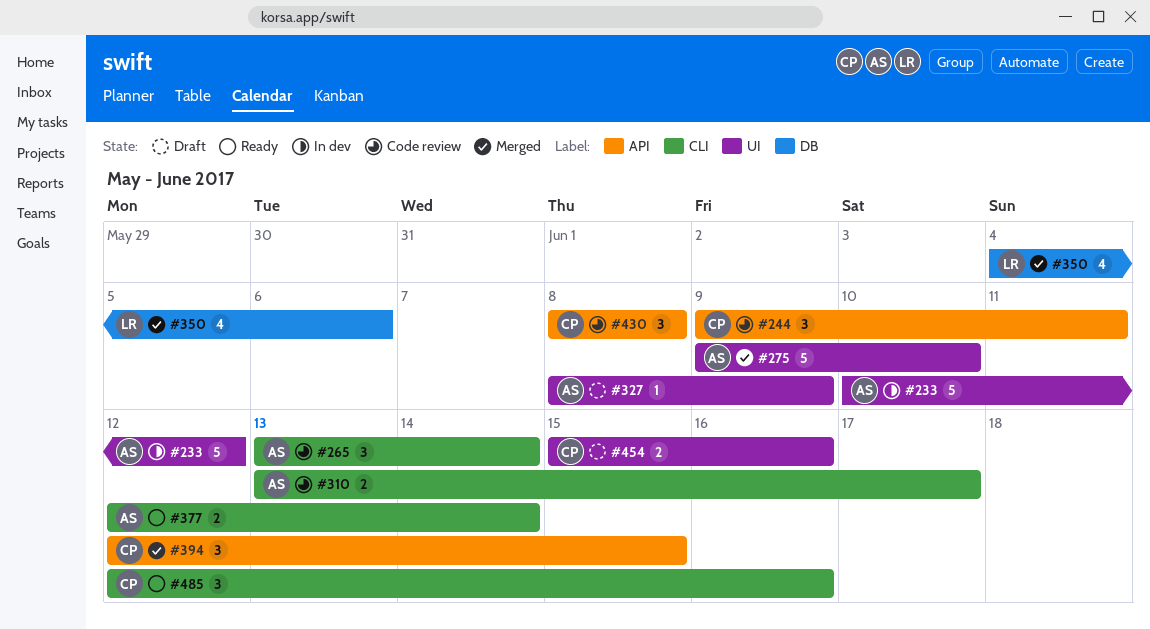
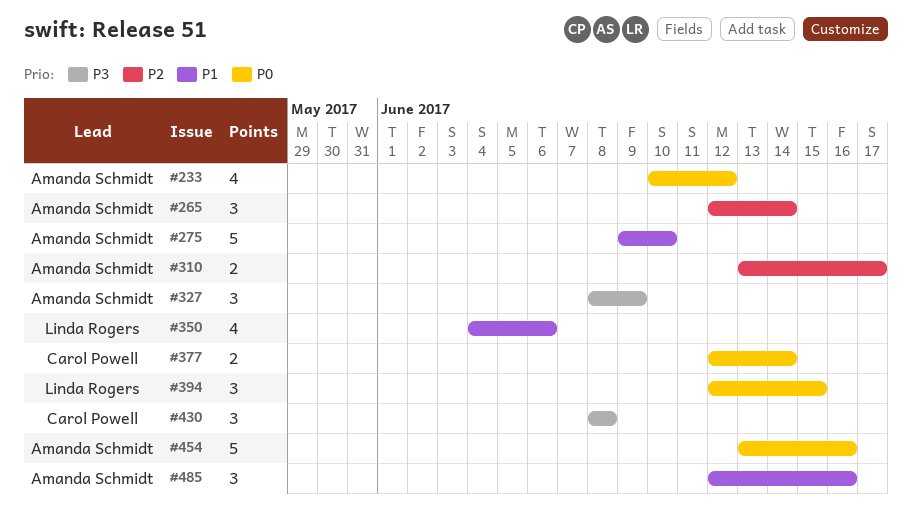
#233, estimate: 5 -> 4
#244: present -> none
#265, start: Jun 13 -> Jun 12
#327, estimate: 1 -> 3
#377, owner: Amanda Schmidt -> Carol Powell
#394, owner: Carol Powell -> Linda Rogers
#454, owner: Carol Powell -> Amanda Schmidt
#454, estimate: 2 -> 5
#454, start: Jun 15 -> Jun 13
#485, owner: Carol Powell -> Amanda Schmidt

